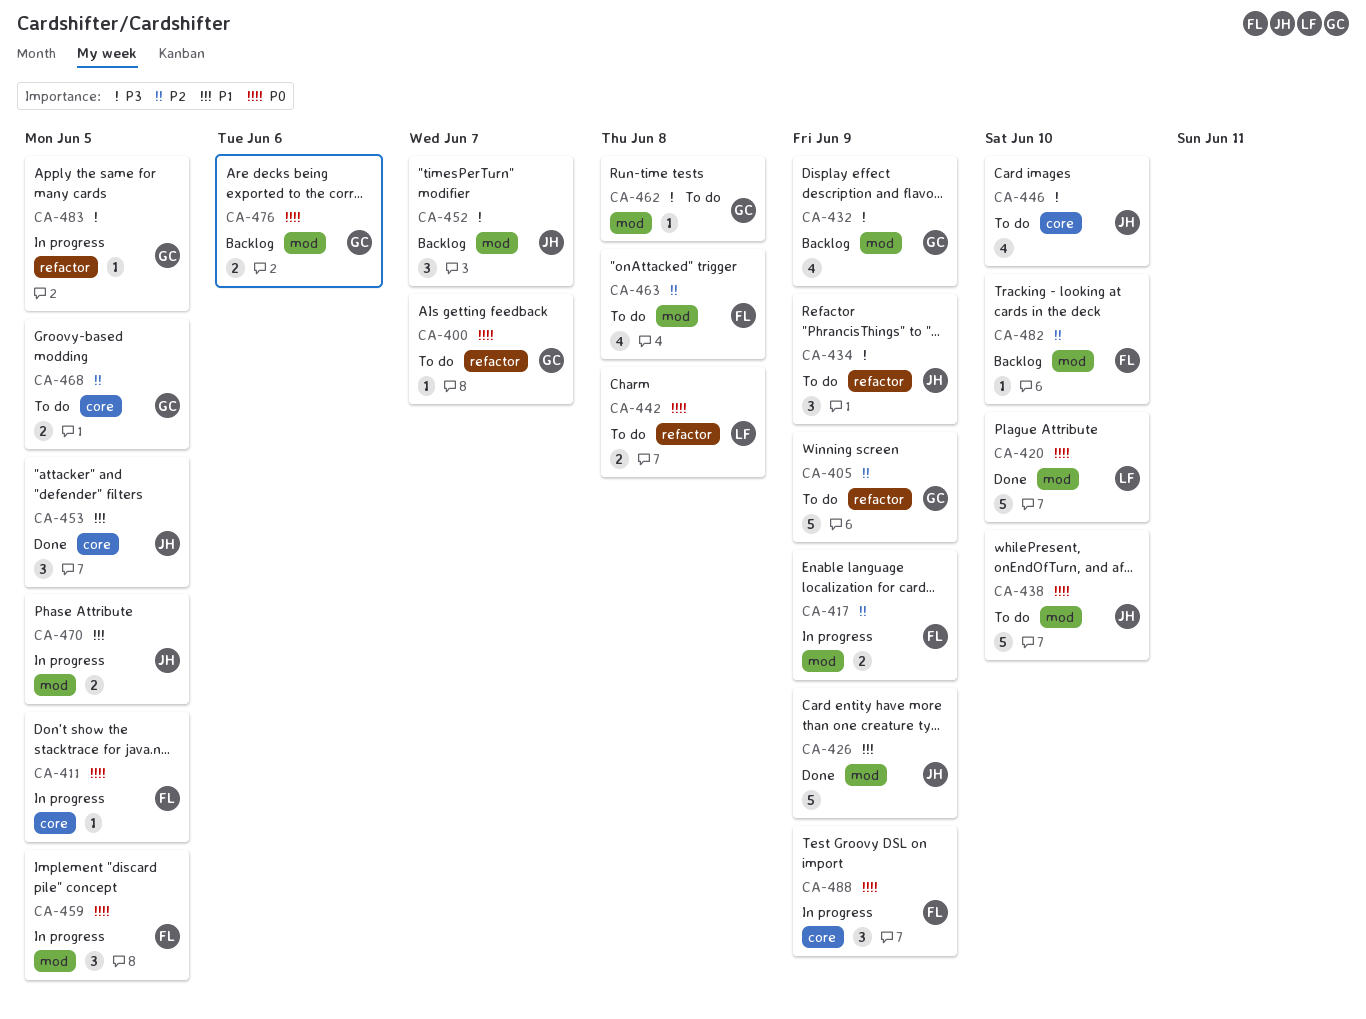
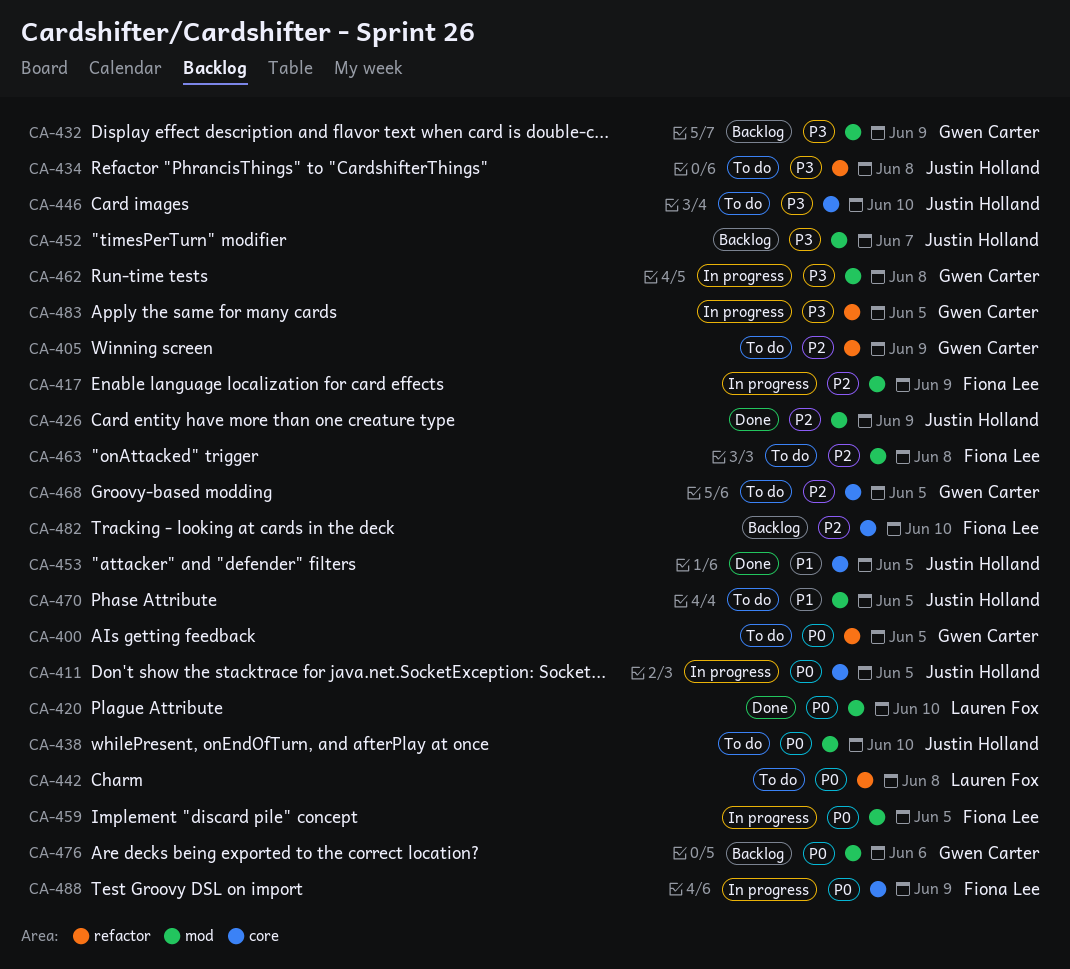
CA-400, due: Jun 7 -> Jun 5
CA-411, owner: Fiona Lee -> Justin Holland
CA-426, priority: P1 -> P2
CA-434, due: Jun 9 -> Jun 8
CA-462, status: To do -> In progress
CA-470, status: In progress -> To do
CA-482, label: mod -> core

